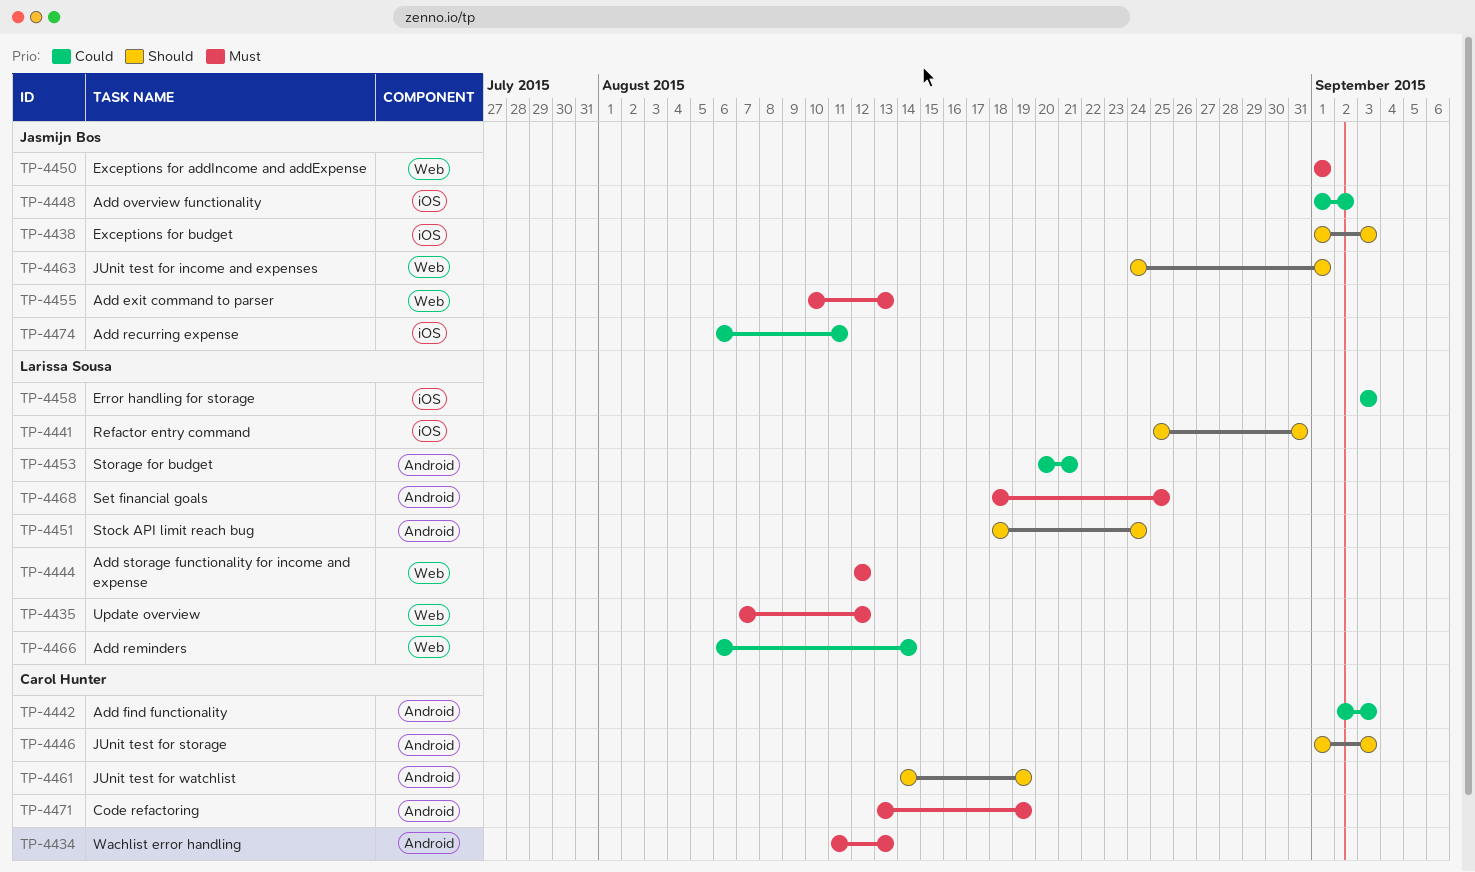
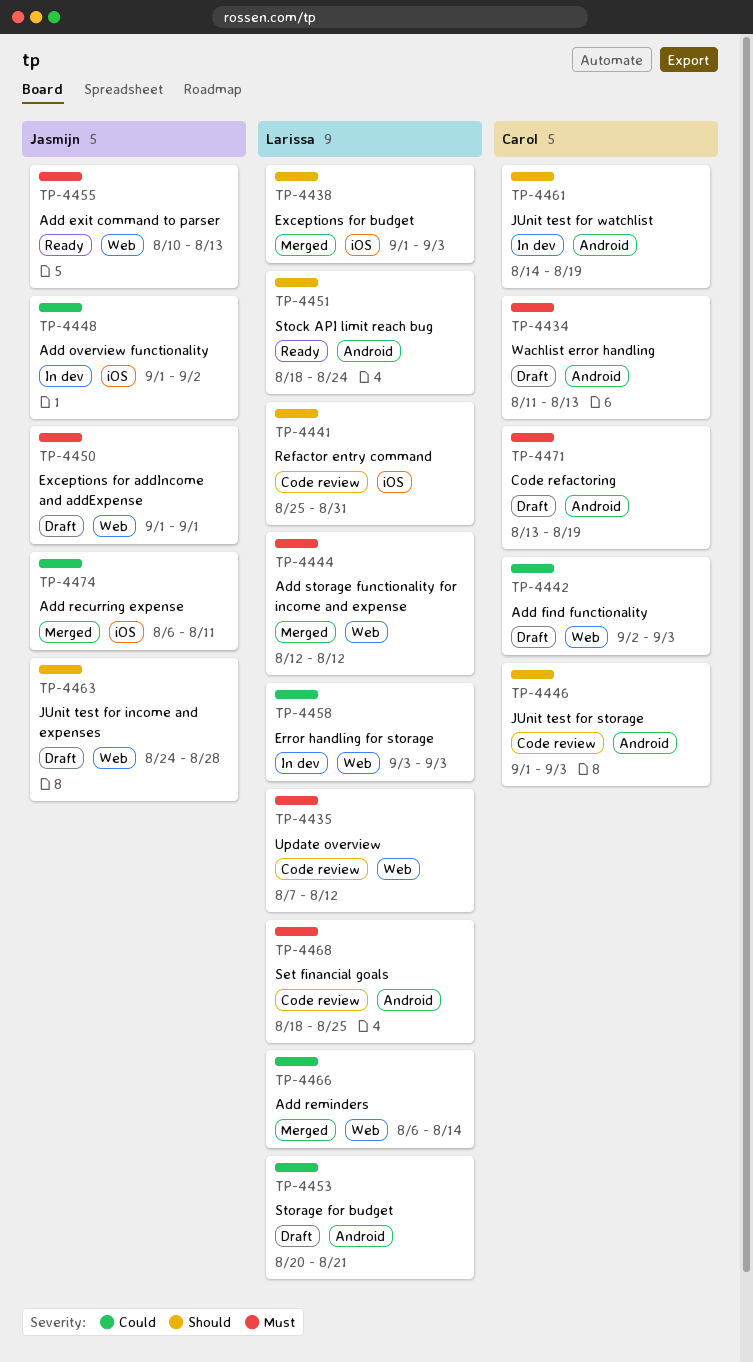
TP-4438, owner: Jasmijn Bos -> Larissa Sousa
TP-4442, label: Android -> Web
TP-4458, label: iOS -> Web
TP-4463, due: Sep 1 -> Aug 28

